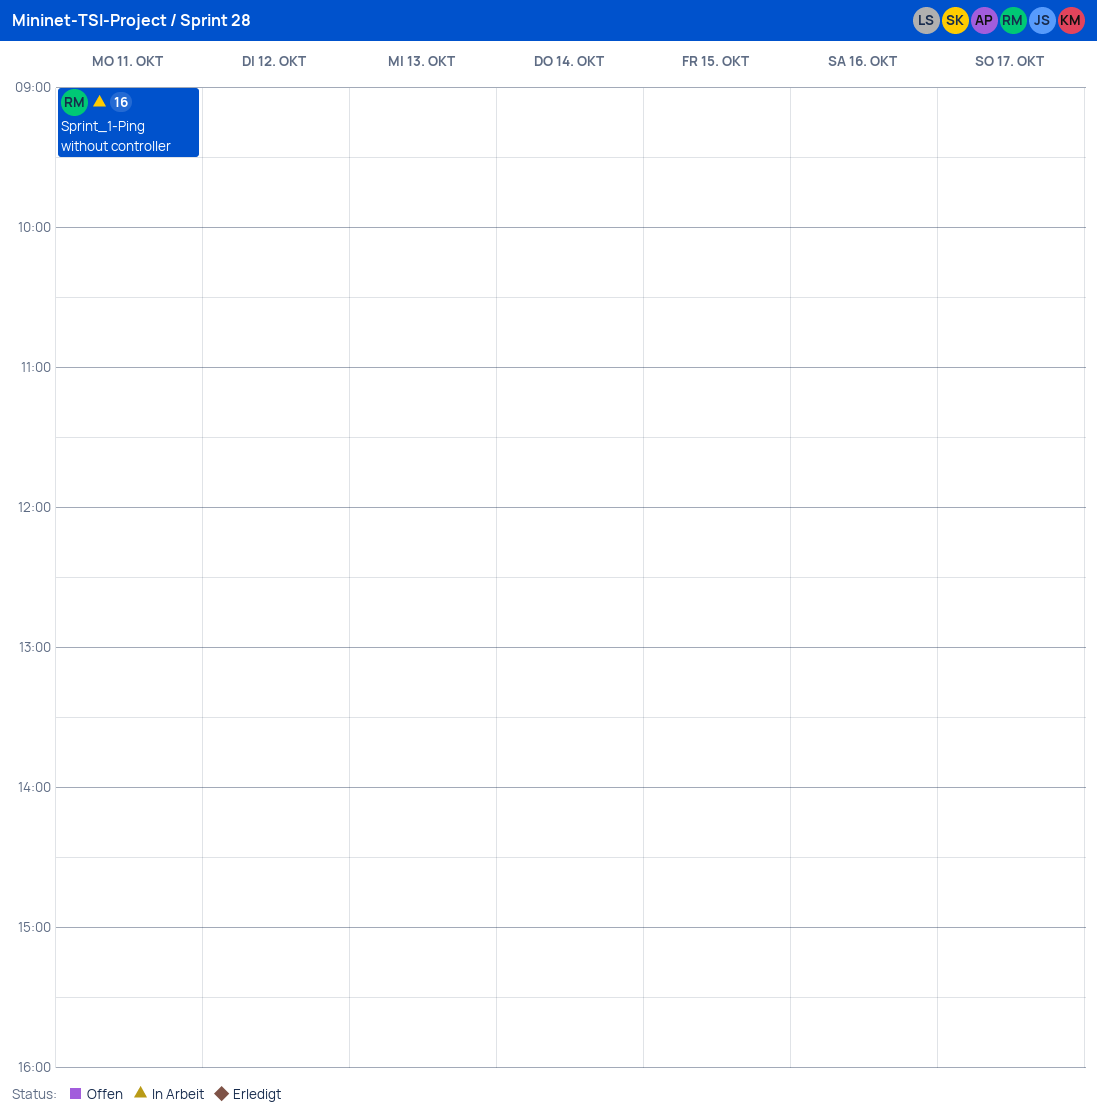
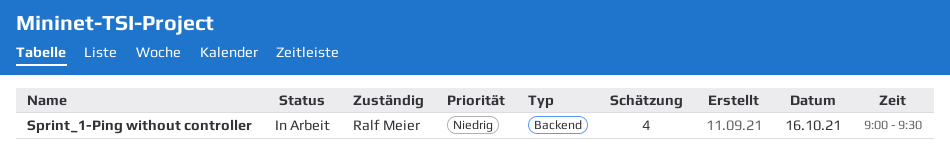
Sprint_1-Ping without controller, estimate: 16 -> 4
Sprint_1-Ping without controller, day: Oct 11 -> Oct 16

